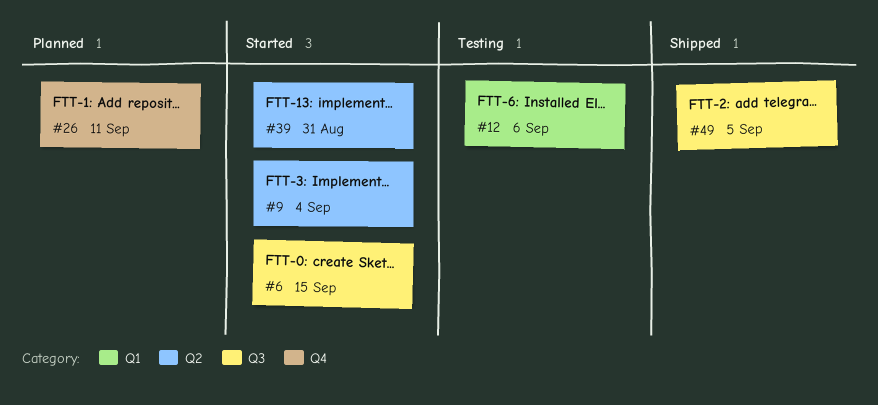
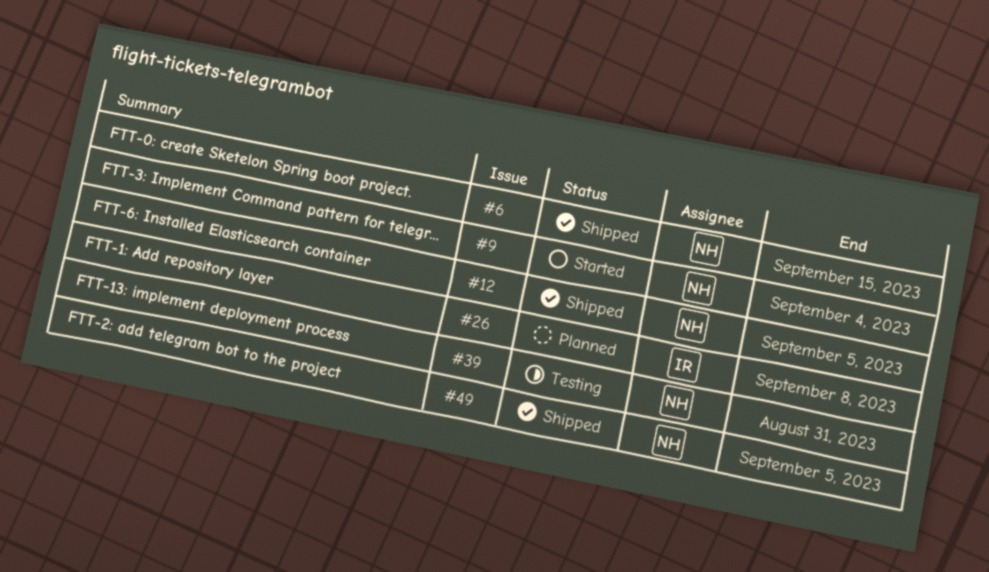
#6, status: Started -> Shipped
#12, status: Testing -> Shipped
#12, due: Sep 6 -> Sep 5
#26, due: Sep 11 -> Sep 8
#39, status: Started -> Testing

